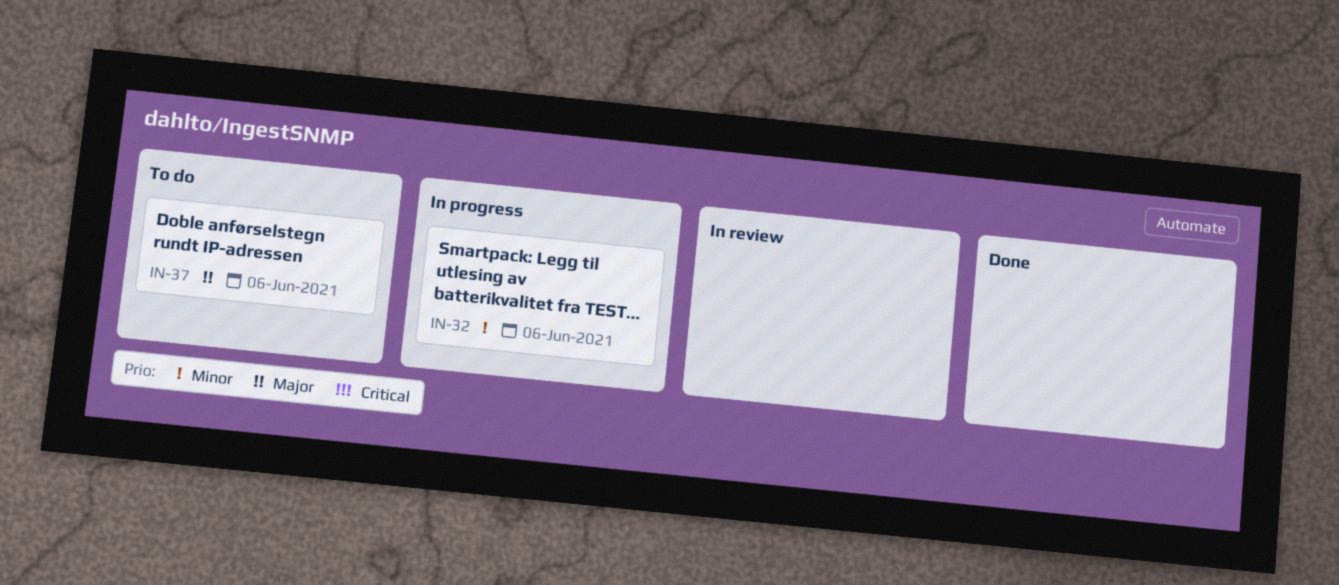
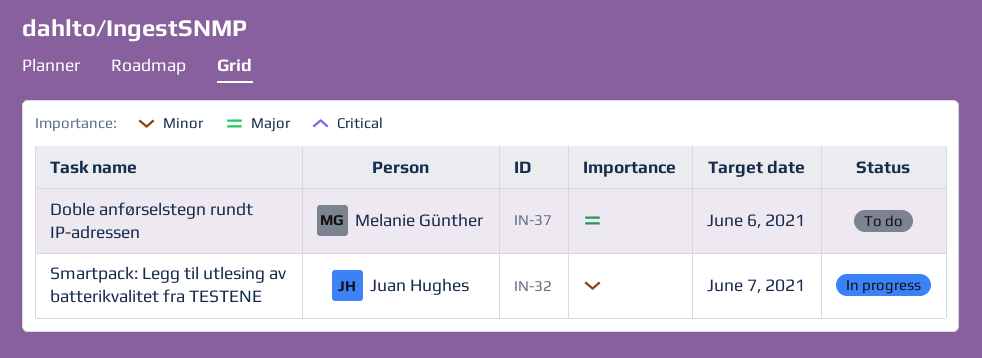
IN-32, due: Jun 6 -> Jun 7

